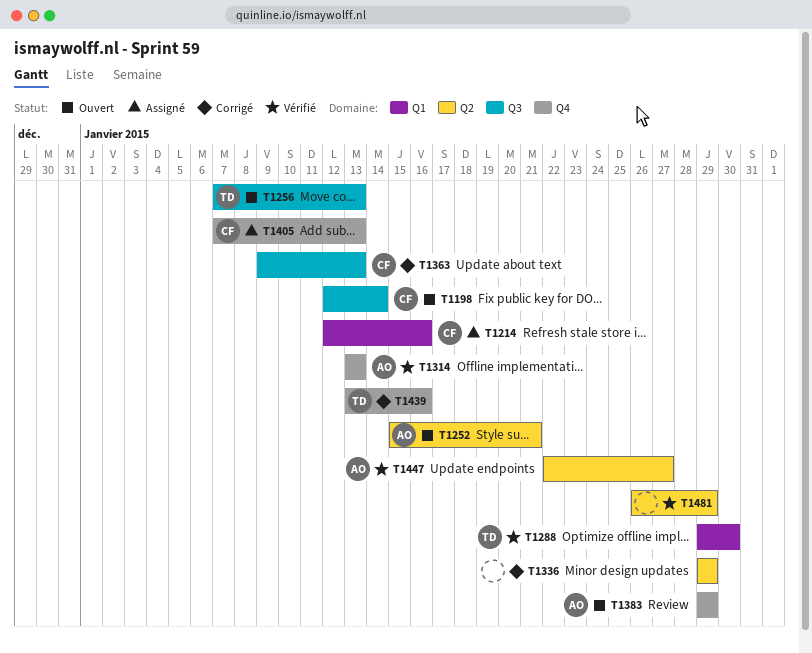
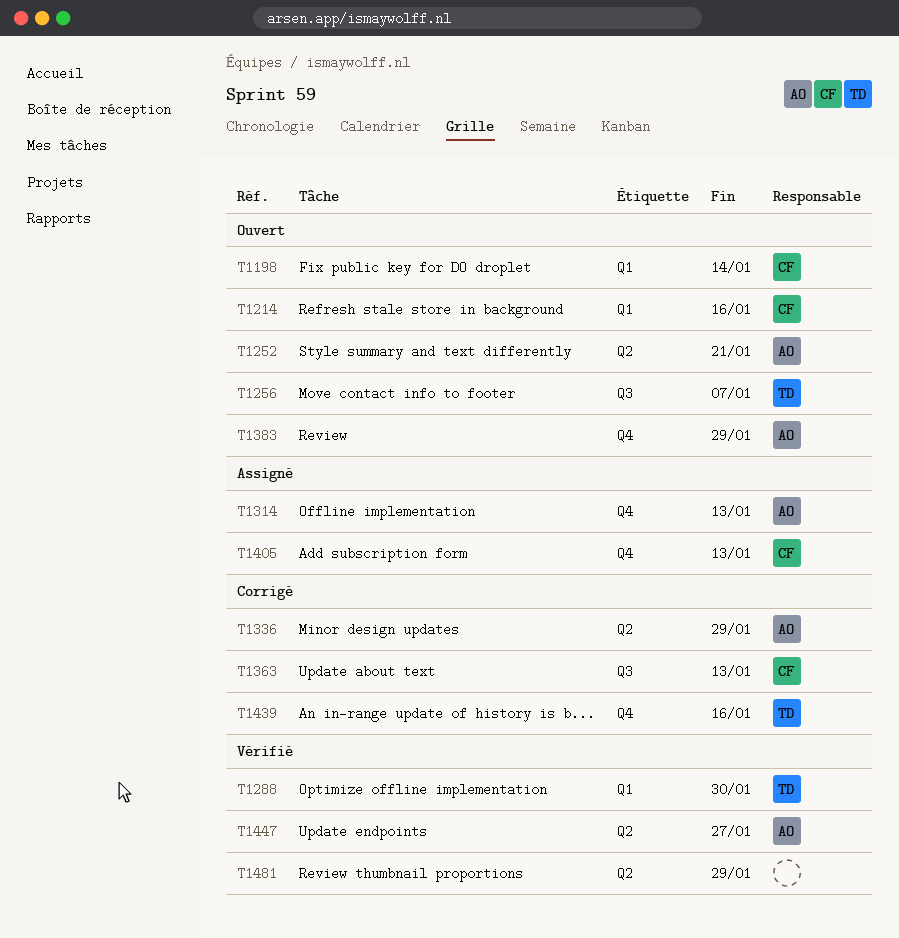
T1198, label: Q3 -> Q1
T1214, status: Assigné -> Ouvert
T1256, due: Jan 13 -> Jan 7
T1314, status: Vérifié -> Assigné
T1336, owner: none -> AO

